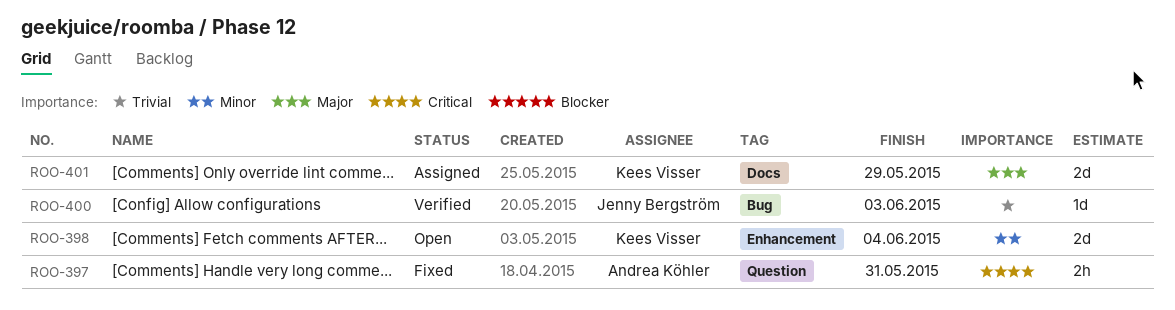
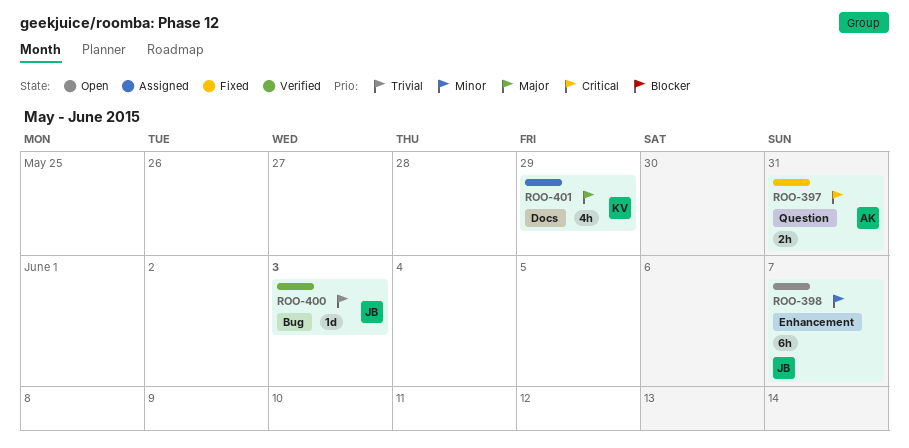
ROO-398, owner: Kees Visser -> Jenny Bergström
ROO-398, estimate: 2d -> 6h
ROO-398, due: Jun 4 -> Jun 7
ROO-401, estimate: 2d -> 4h

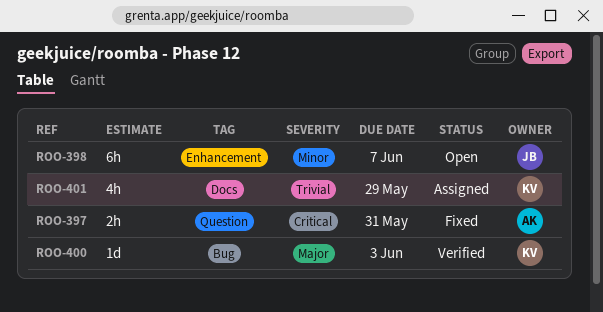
ROO-400, owner: JB -> KV
ROO-400, priority: Trivial -> Major
ROO-401, priority: Major -> Trivial

